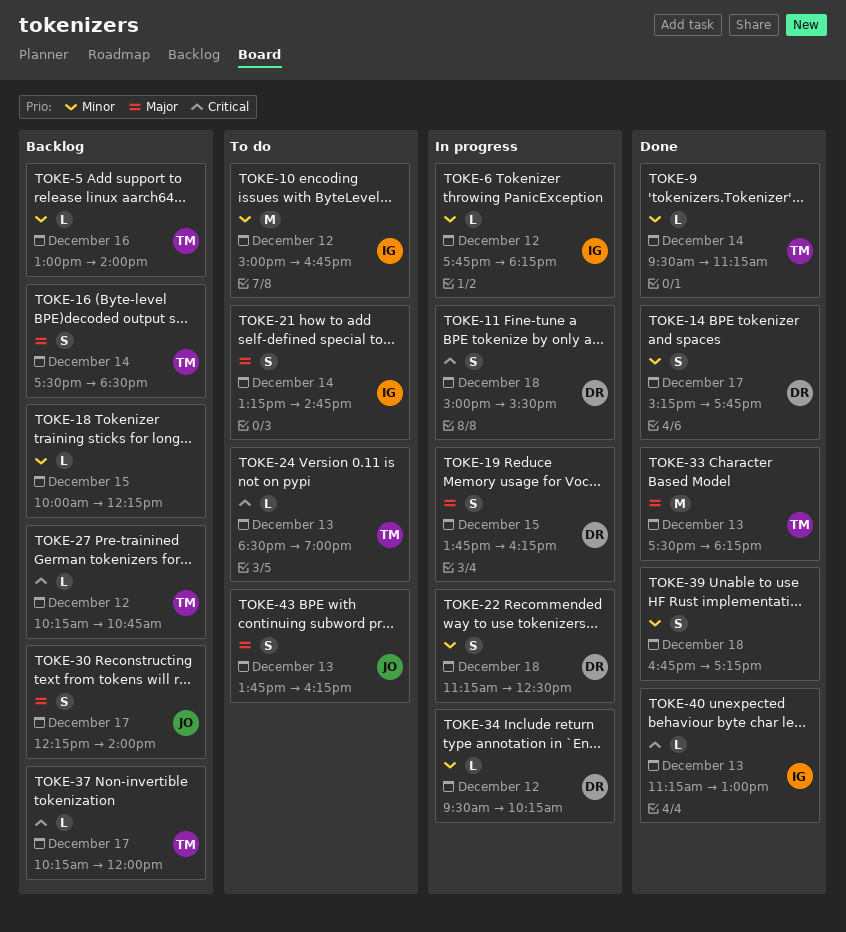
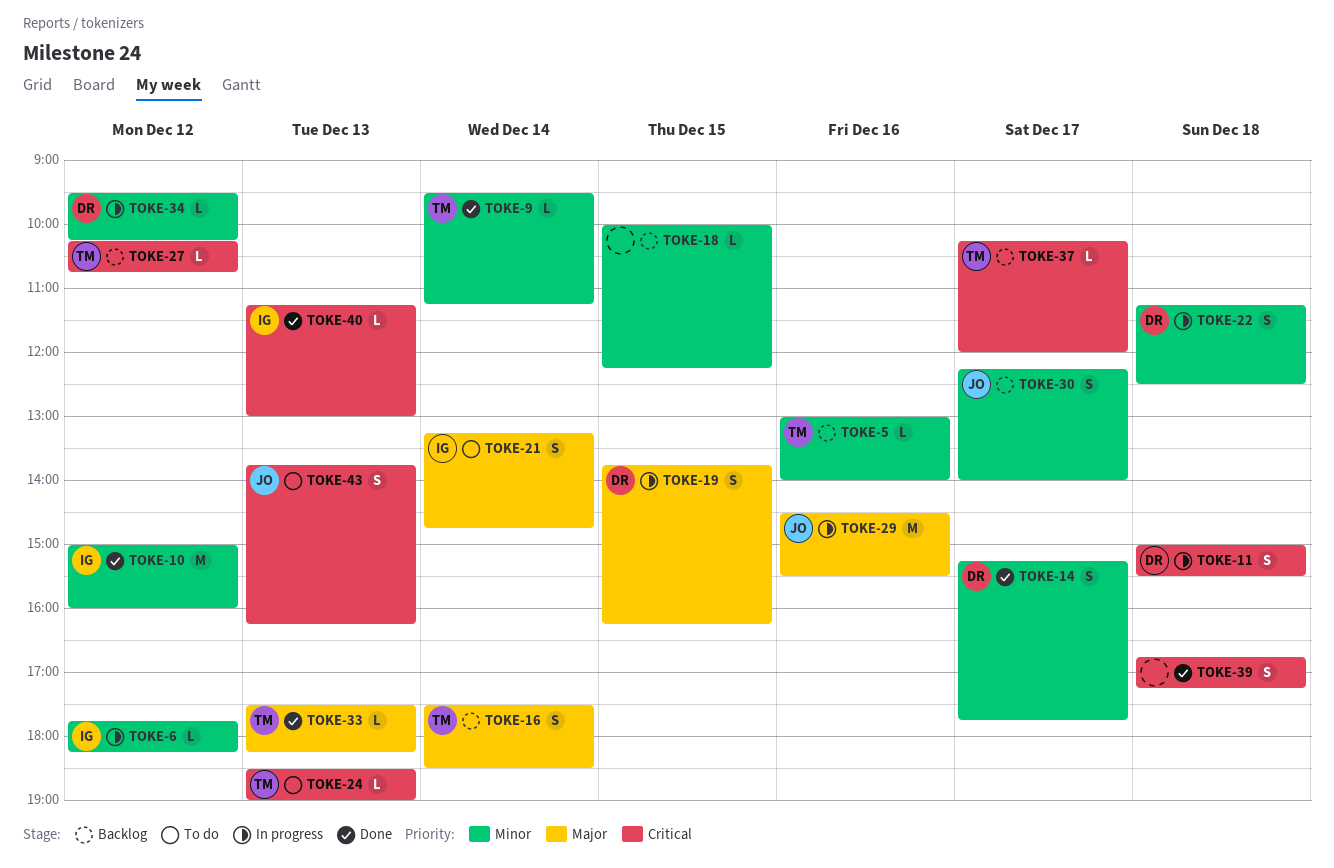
TOKE-10, status: To do -> Done
TOKE-10, ends: 16:45 -> 16:00
TOKE-29: none -> present
TOKE-30, priority: Major -> Minor
TOKE-33, estimate: M -> L
TOKE-39, priority: Minor -> Critical
TOKE-43, priority: Major -> Critical

